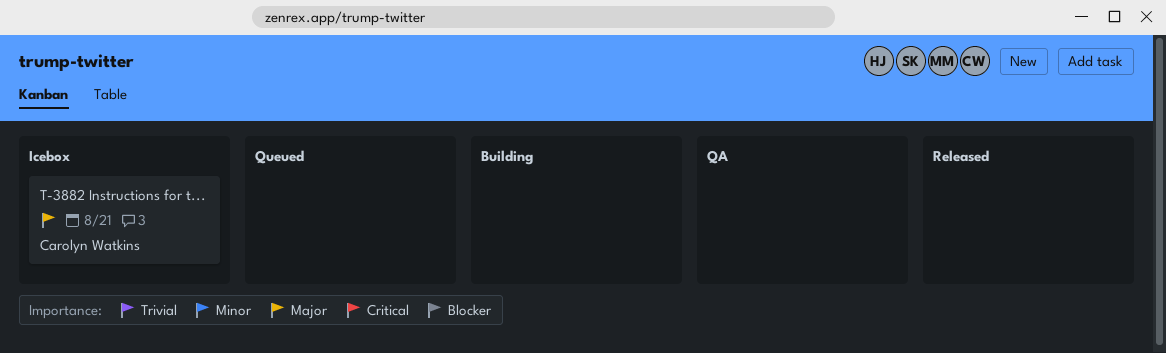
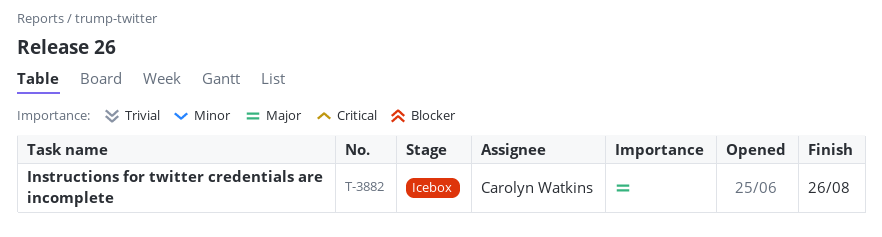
T-3882, due: Aug 21 -> Aug 26

